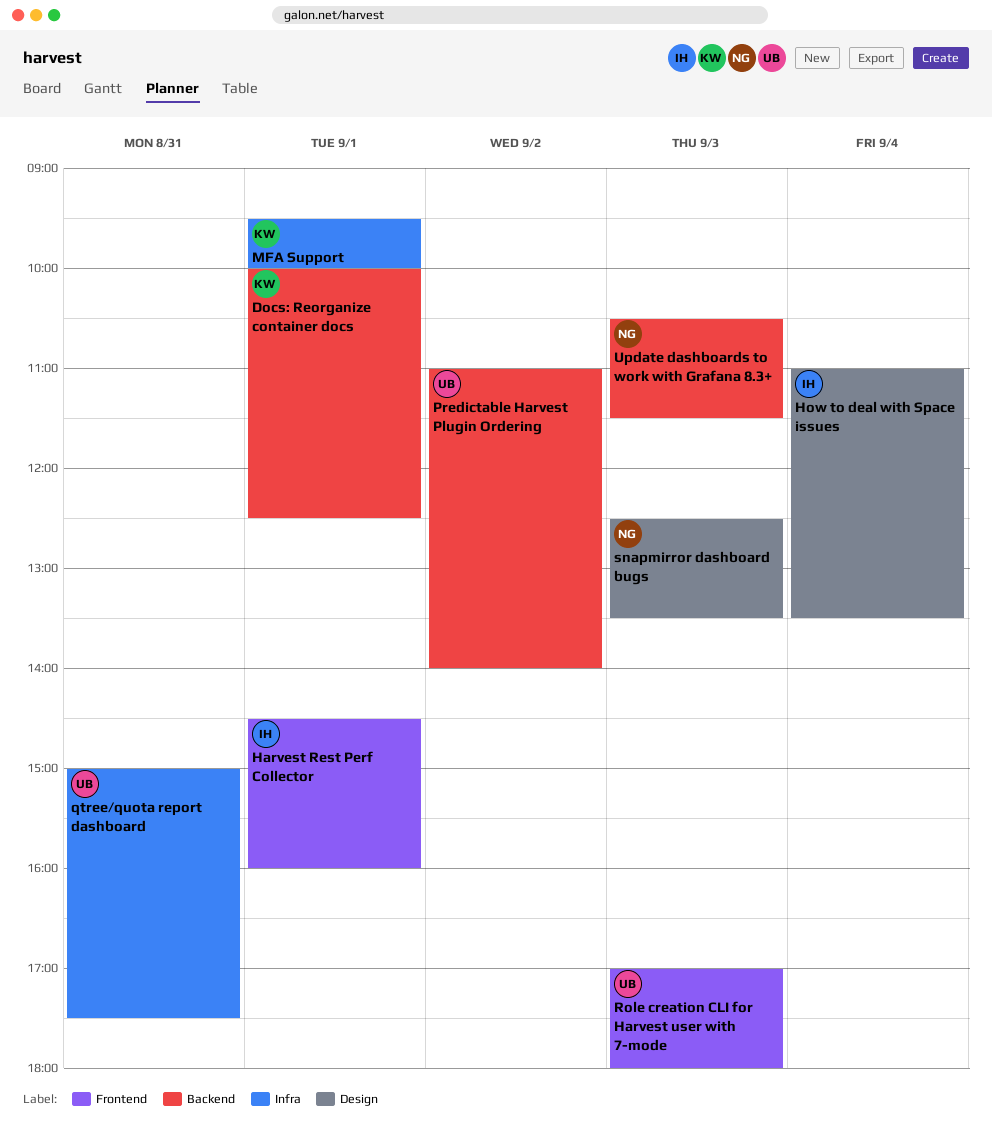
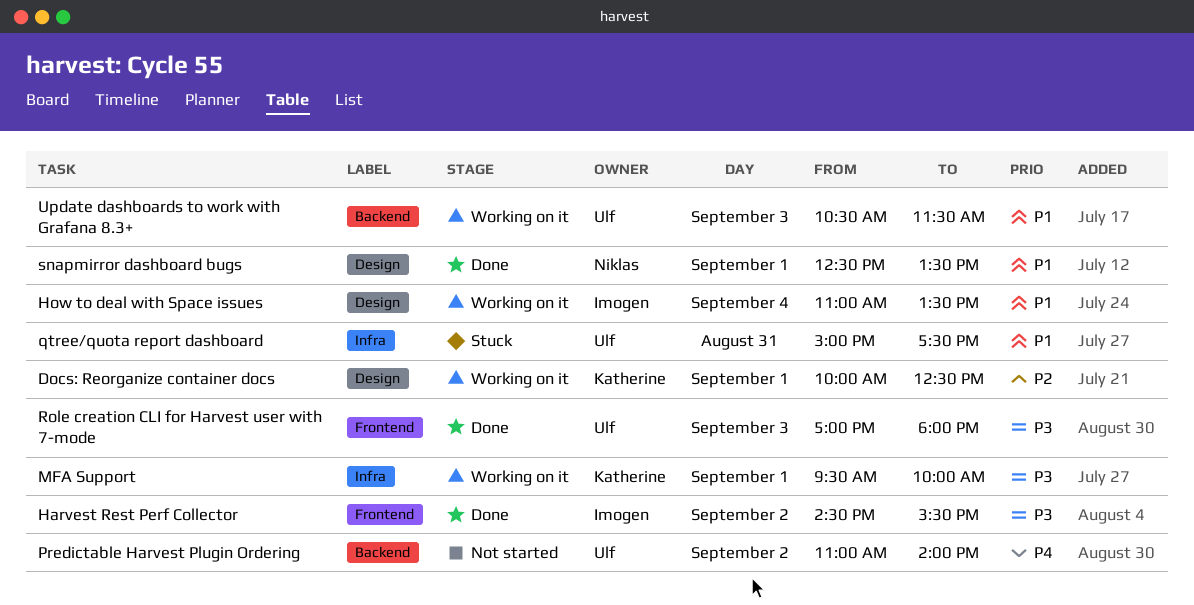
Docs: Reorganize container docs, label: Backend -> Design
Harvest Rest Perf Collector, day: Sep 1 -> Sep 2
Harvest Rest Perf Collector, ends: 16:00 -> 15:30
snapmirror dashboard bugs, day: Sep 3 -> Sep 1
Update dashboards to work with Grafana 8.3+, owner: Niklas -> Ulf

